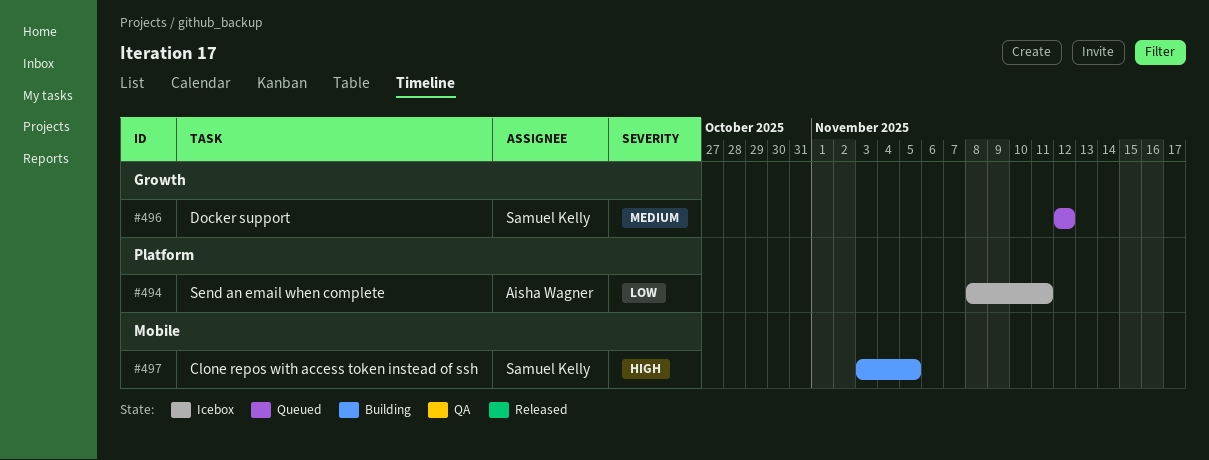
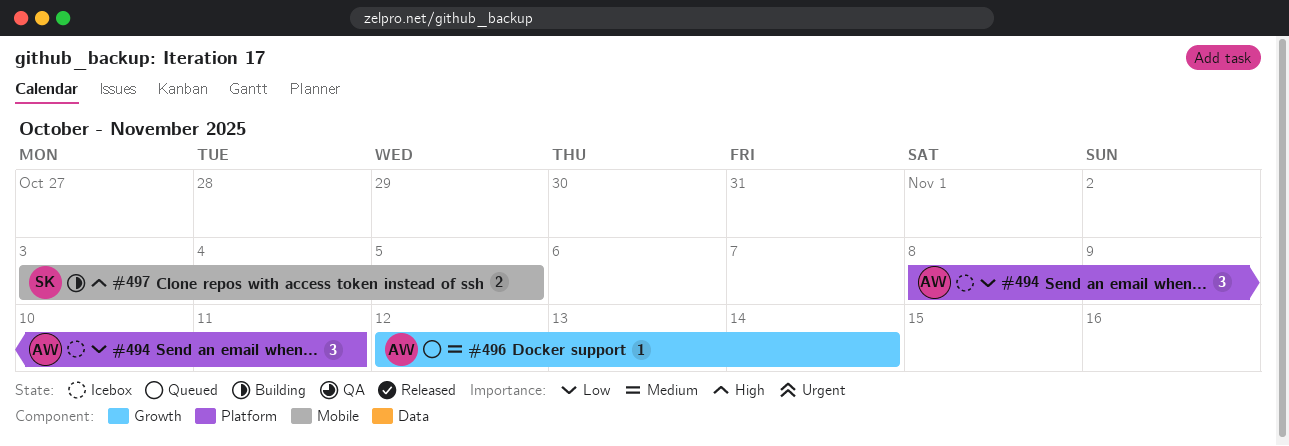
#496, owner: Samuel Kelly -> Aisha Wagner
#496, due: Nov 12 -> Nov 14

